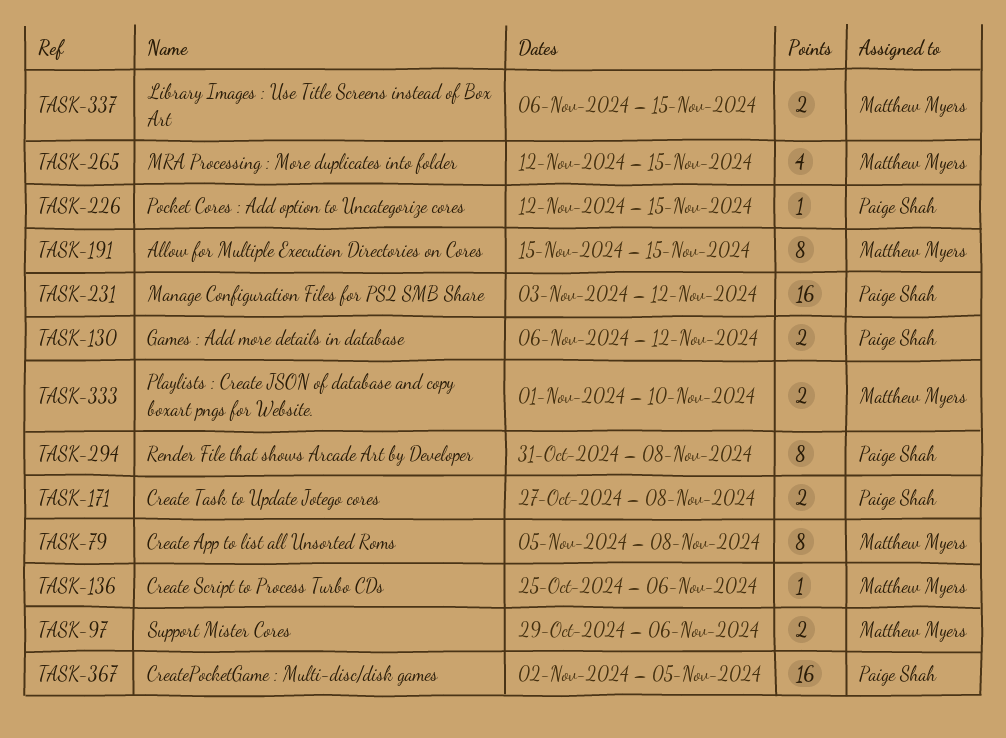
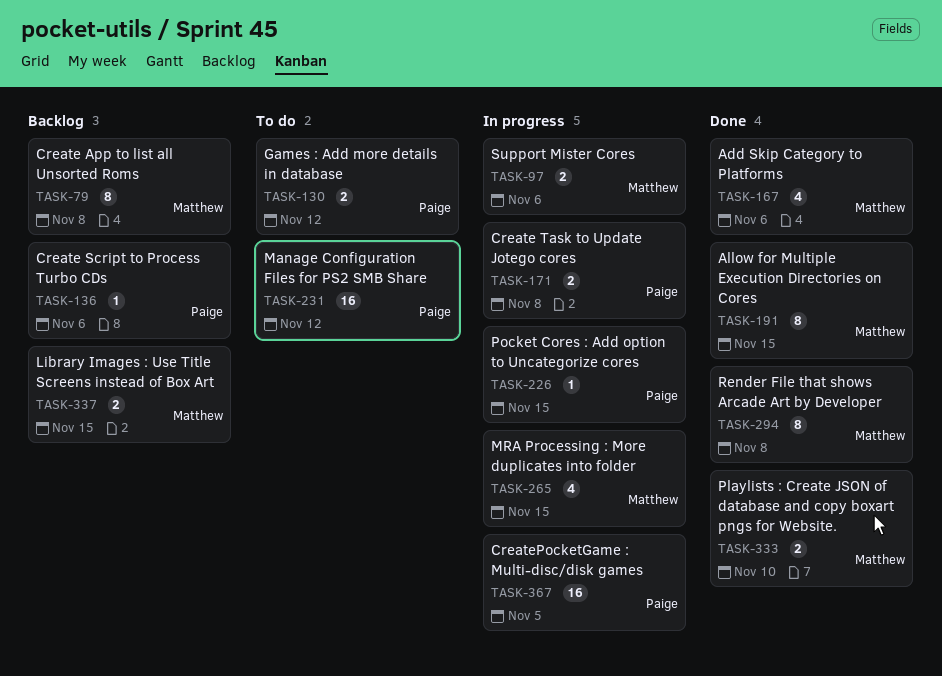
TASK-136, owner: Matthew Myers -> Paige Shah
TASK-167: none -> present
TASK-294, owner: Paige Shah -> Matthew Myers

